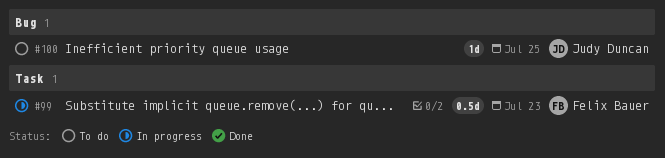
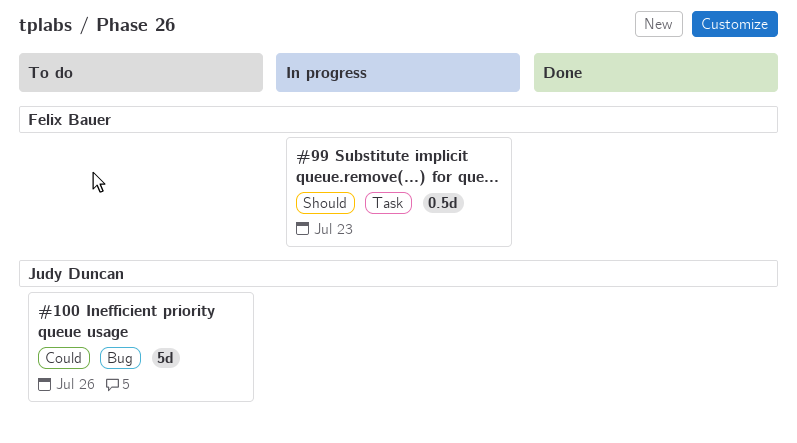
#100, estimate: 1d -> 5d
#100, due: Jul 25 -> Jul 26

